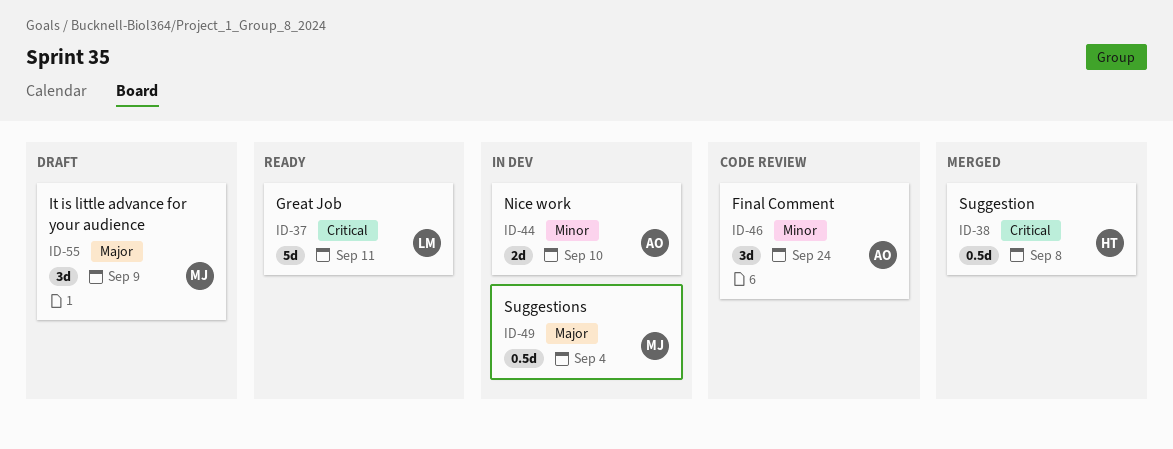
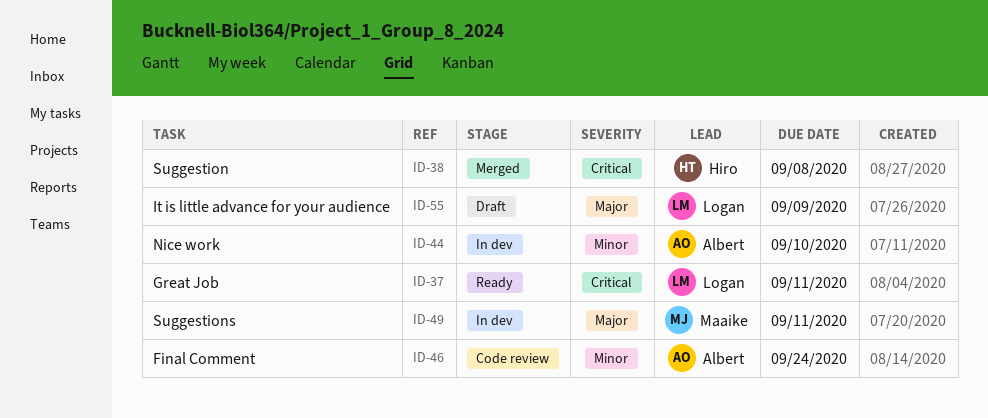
ID-49, due: Sep 4 -> Sep 11
ID-55, owner: Maaike -> Logan

